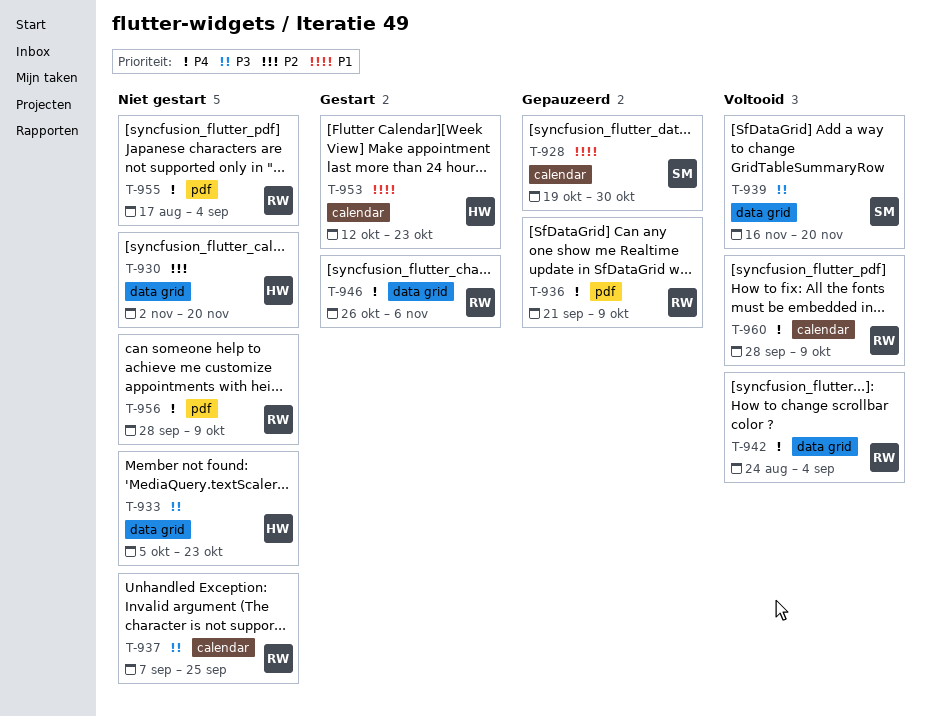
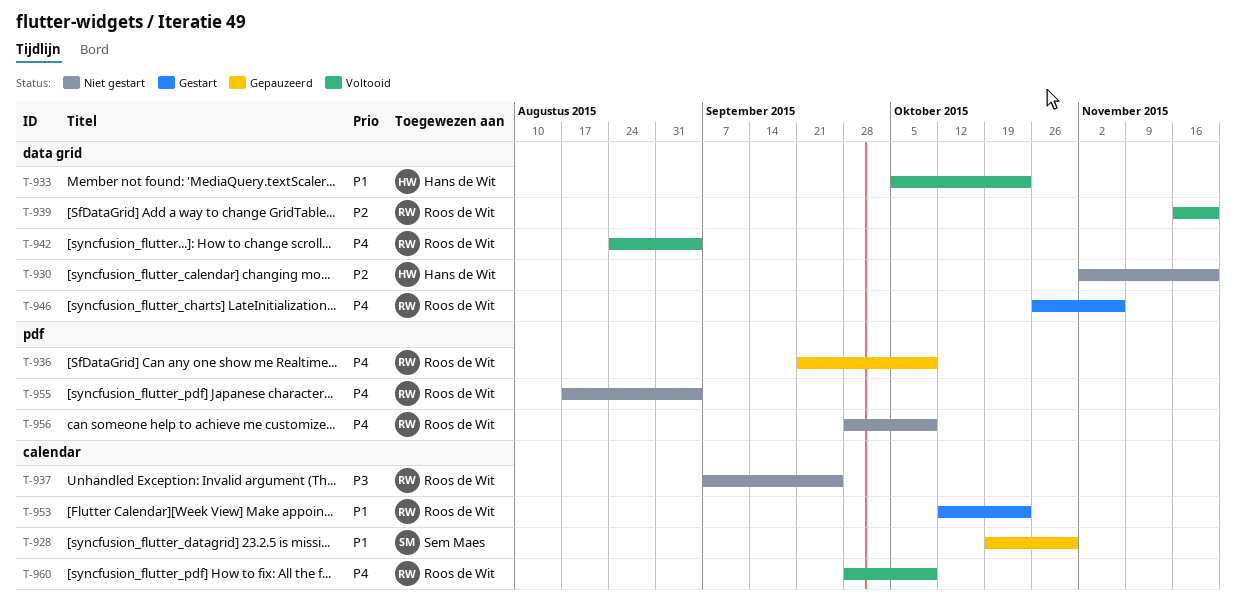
T-933, status: Niet gestart -> Voltooid
T-933, priority: P3 -> P1
T-939, owner: Sem Maes -> Roos de Wit
T-939, priority: P3 -> P2
T-953, owner: Hans de Wit -> Roos de Wit

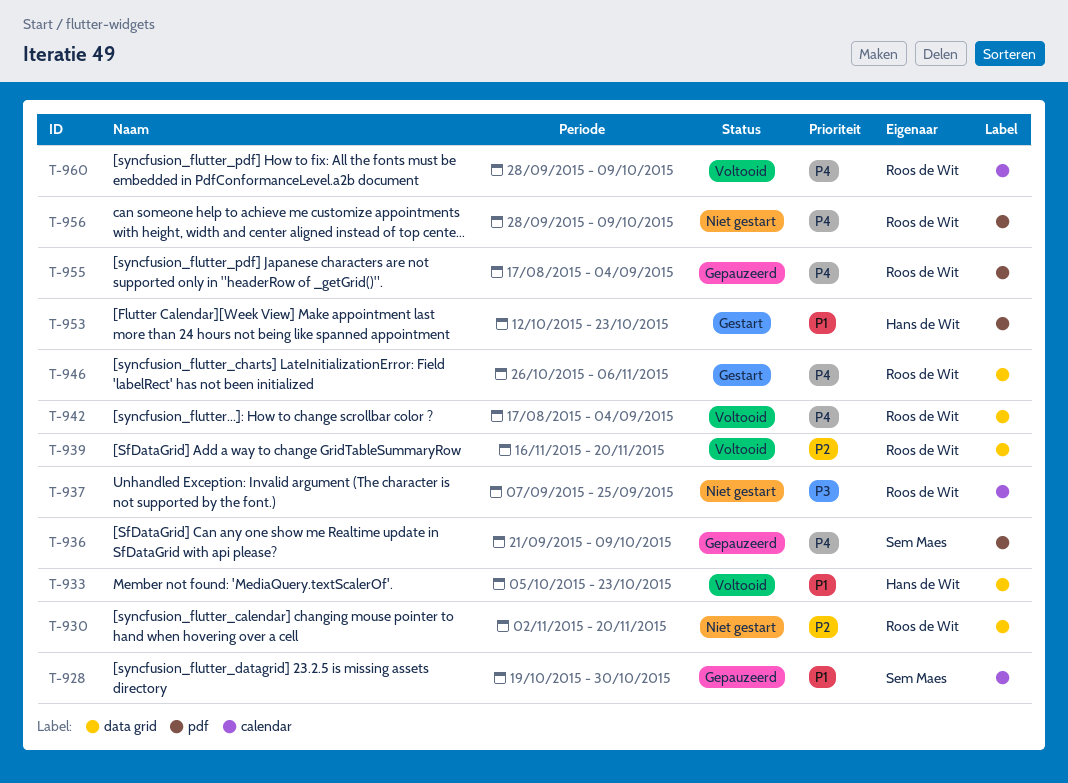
T-930, owner: Hans de Wit -> Roos de Wit
T-936, owner: Roos de Wit -> Sem Maes
T-942, start: Aug 24 -> Aug 17
T-953, owner: Roos de Wit -> Hans de Wit
T-953, label: calendar -> pdf
T-955, status: Niet gestart -> Gepauzeerd

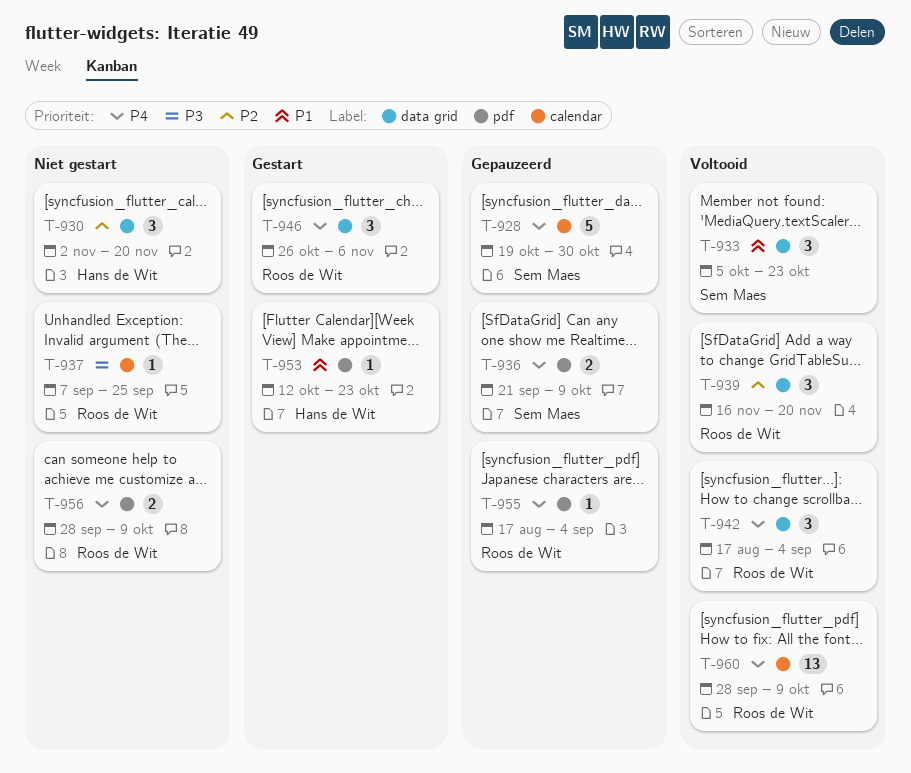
T-928, priority: P1 -> P4
T-930, owner: Roos de Wit -> Hans de Wit
T-933, owner: Hans de Wit -> Sem Maes

